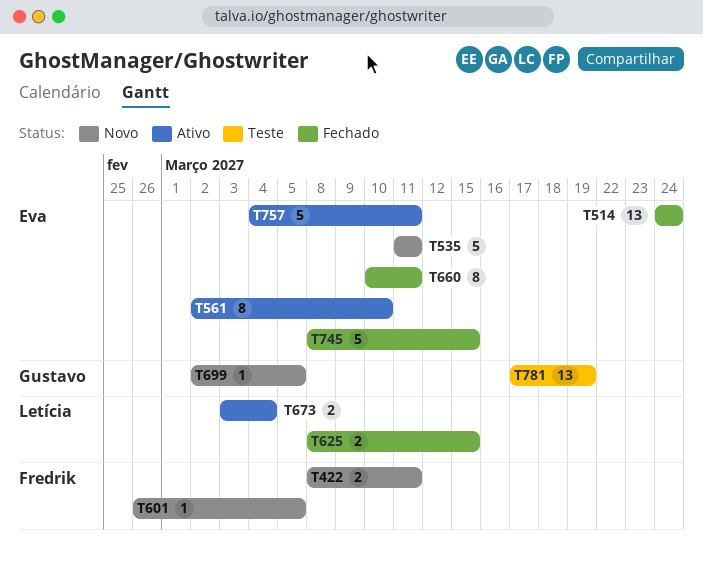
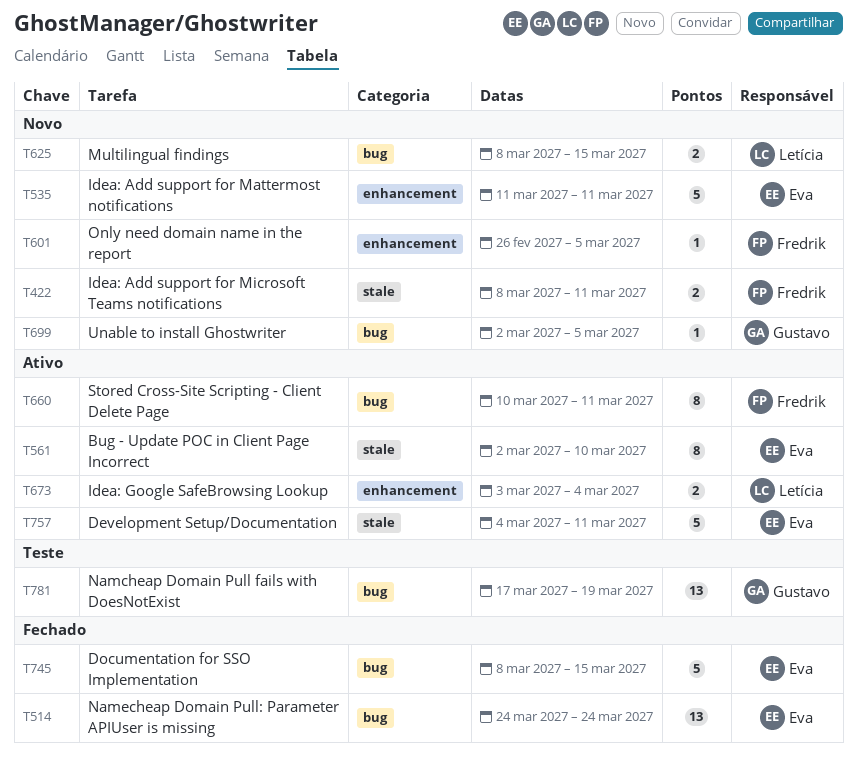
T625, status: Fechado -> Novo
T660, status: Fechado -> Ativo
T660, owner: Eva -> Fredrik

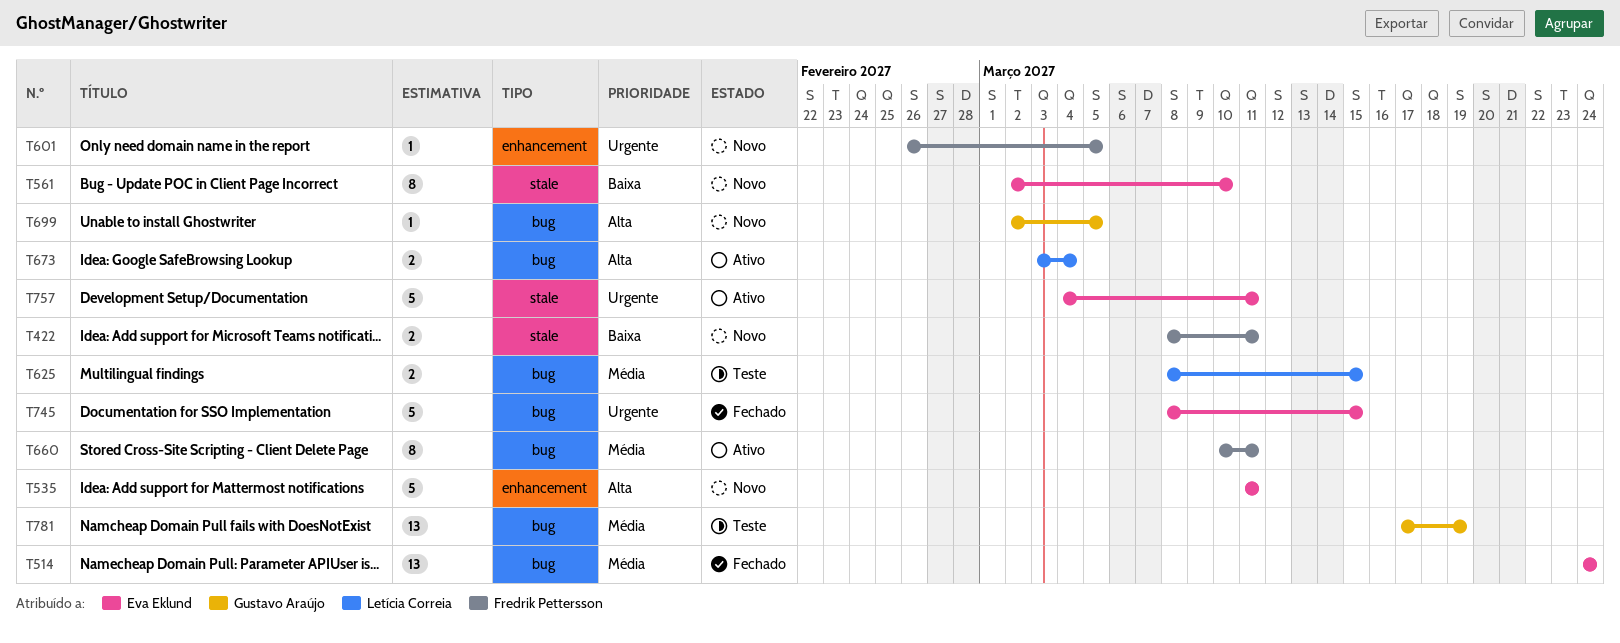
T561, status: Ativo -> Novo
T625, status: Novo -> Teste
T673, label: enhancement -> bug

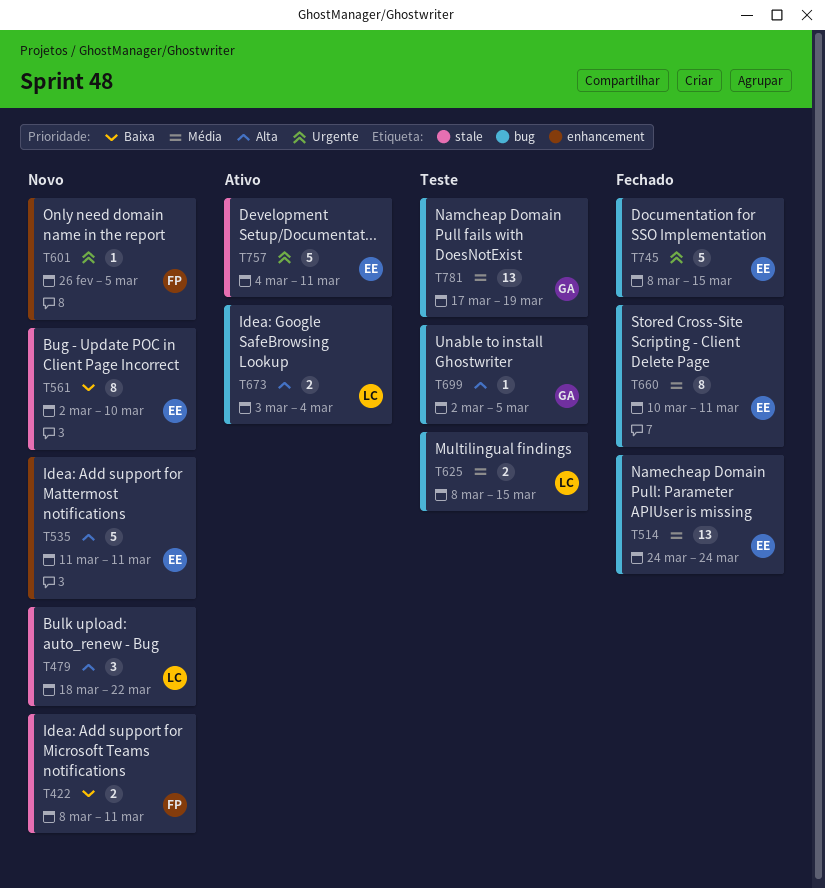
T479: none -> present
T660, status: Ativo -> Fechado
T660, owner: Fredrik Pettersson -> Eva Eklund
T699, status: Novo -> Teste

